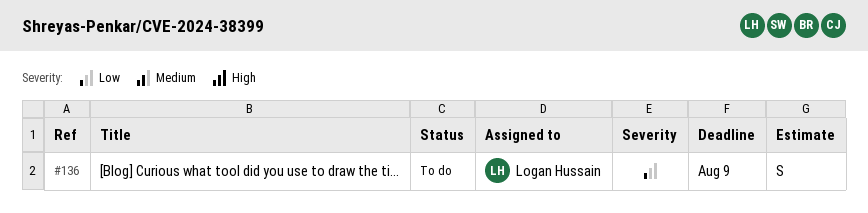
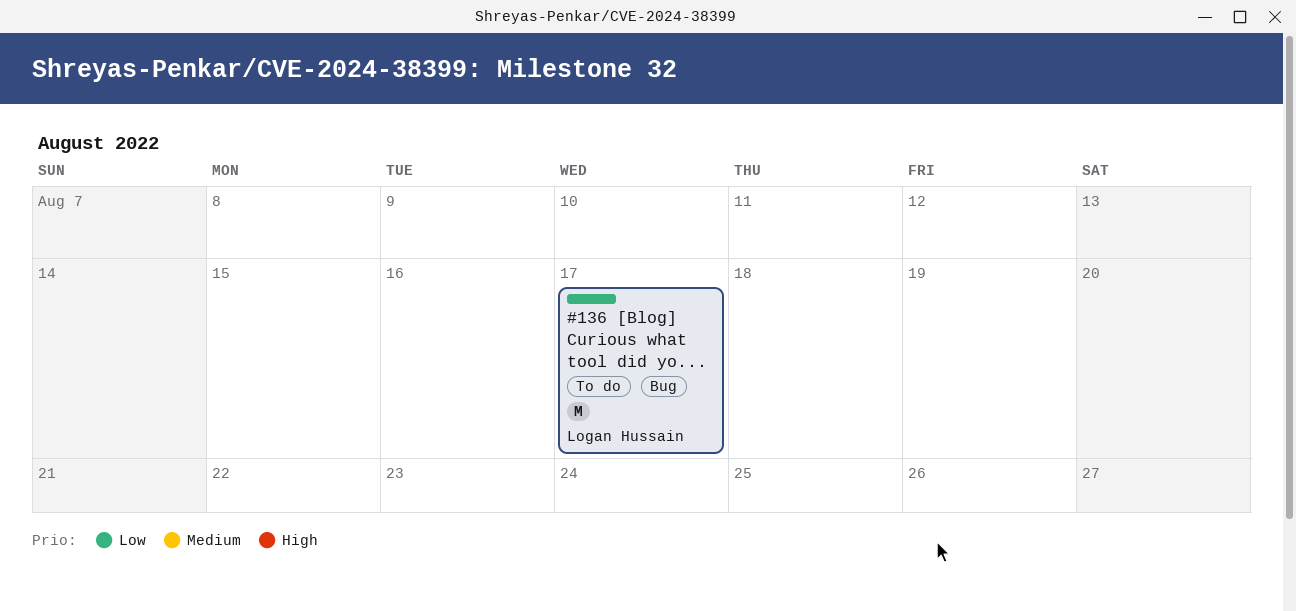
#136, estimate: S -> M
#136, due: Aug 9 -> Aug 17

